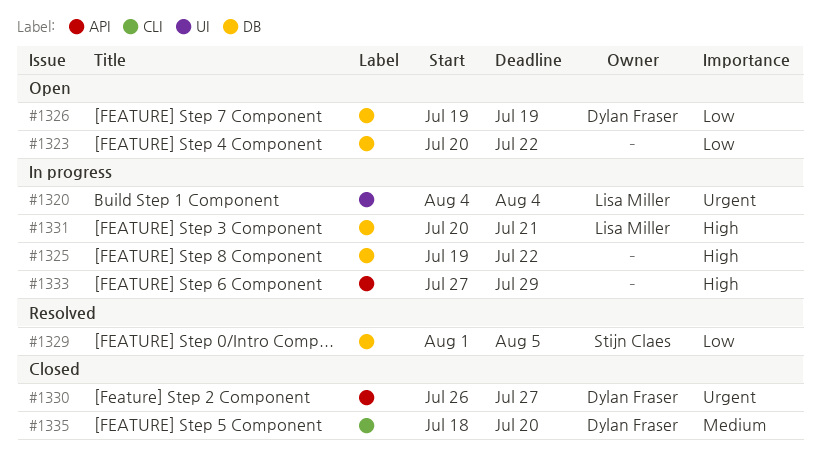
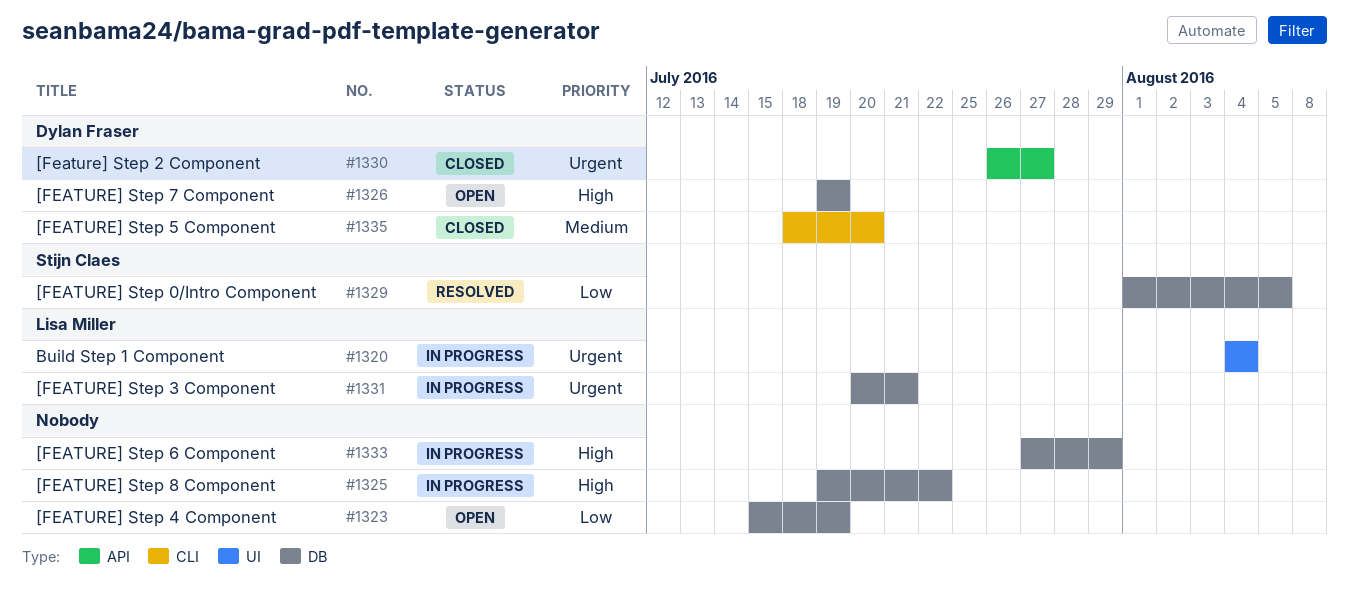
#1323, start: Jul 20 -> Jul 15
#1323, due: Jul 22 -> Jul 19
#1326, priority: Low -> High
#1331, priority: High -> Urgent
#1333, label: API -> DB

